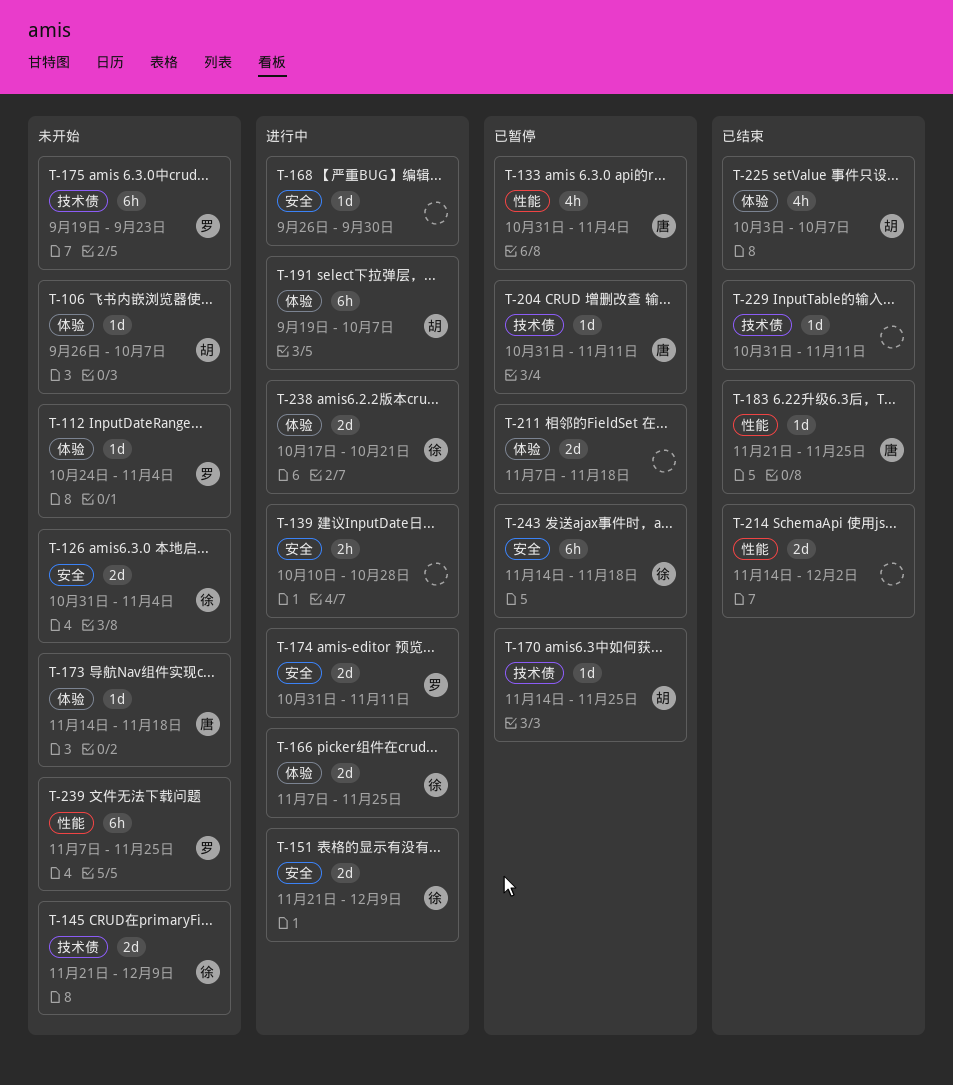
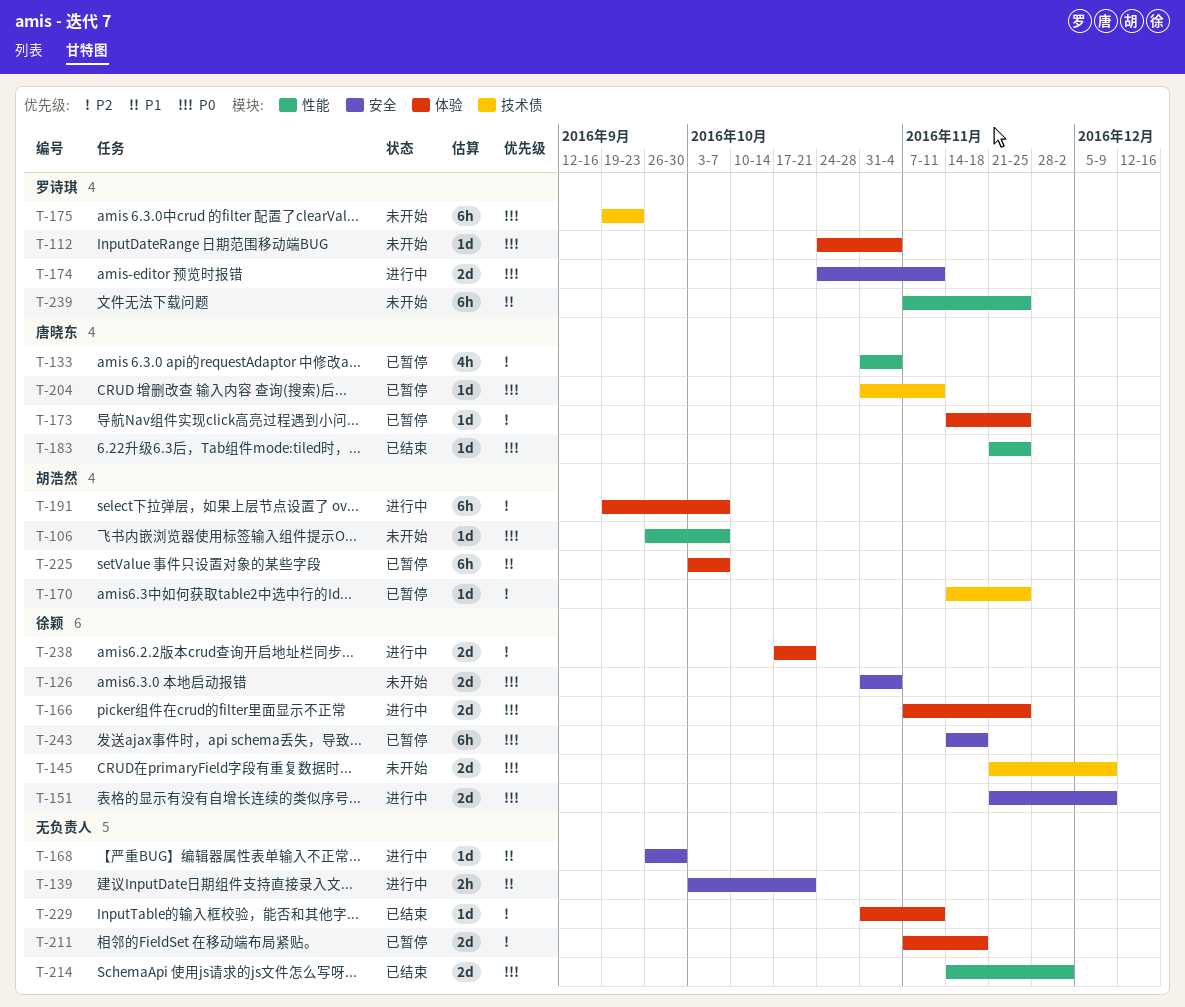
T-106, label: 体验 -> 性能
T-139, start: Oct 10 -> Oct 3
T-139, due: Oct 28 -> Oct 21
T-173, status: 未开始 -> 已暂停
T-173, due: Nov 18 -> Nov 25
T-174, start: Oct 31 -> Oct 24
T-225, status: 已结束 -> 已暂停
T-225, estimate: 4h -> 6h
T-229, label: 技术债 -> 体验

